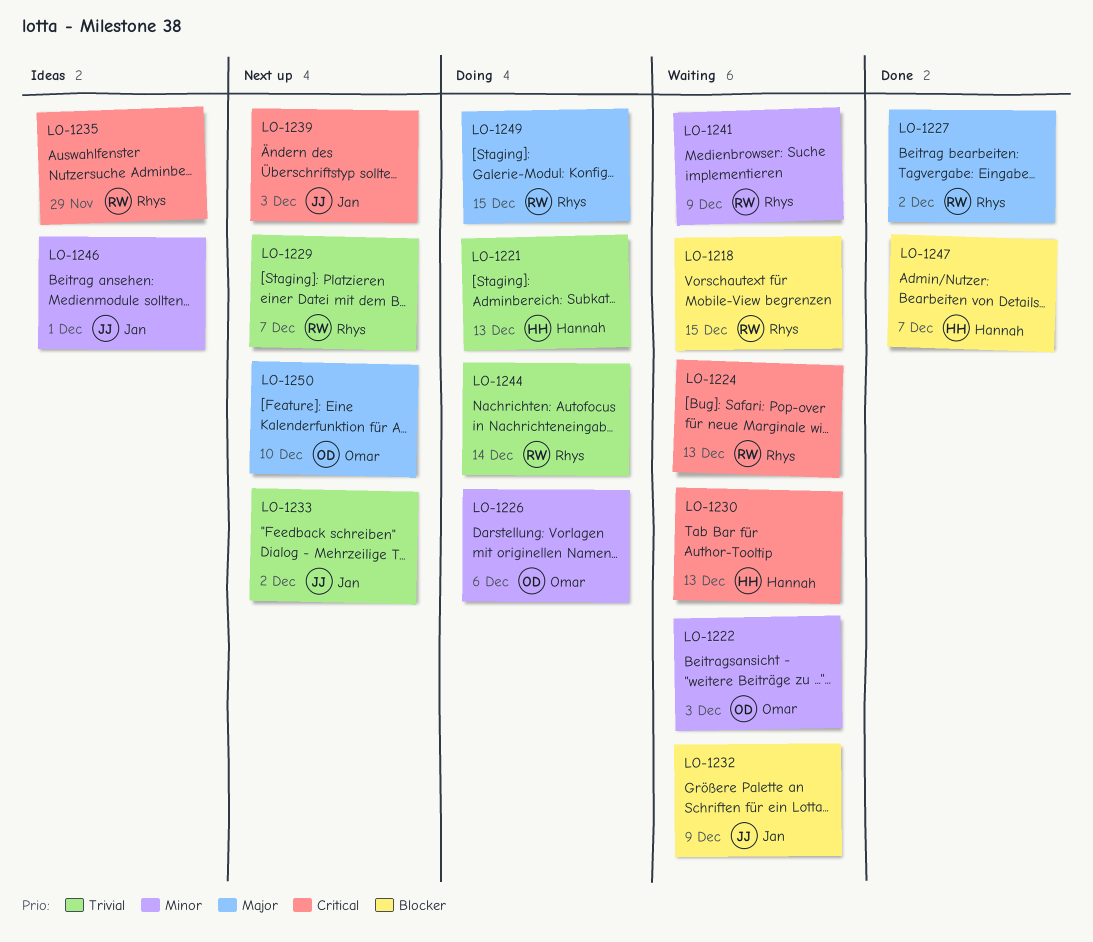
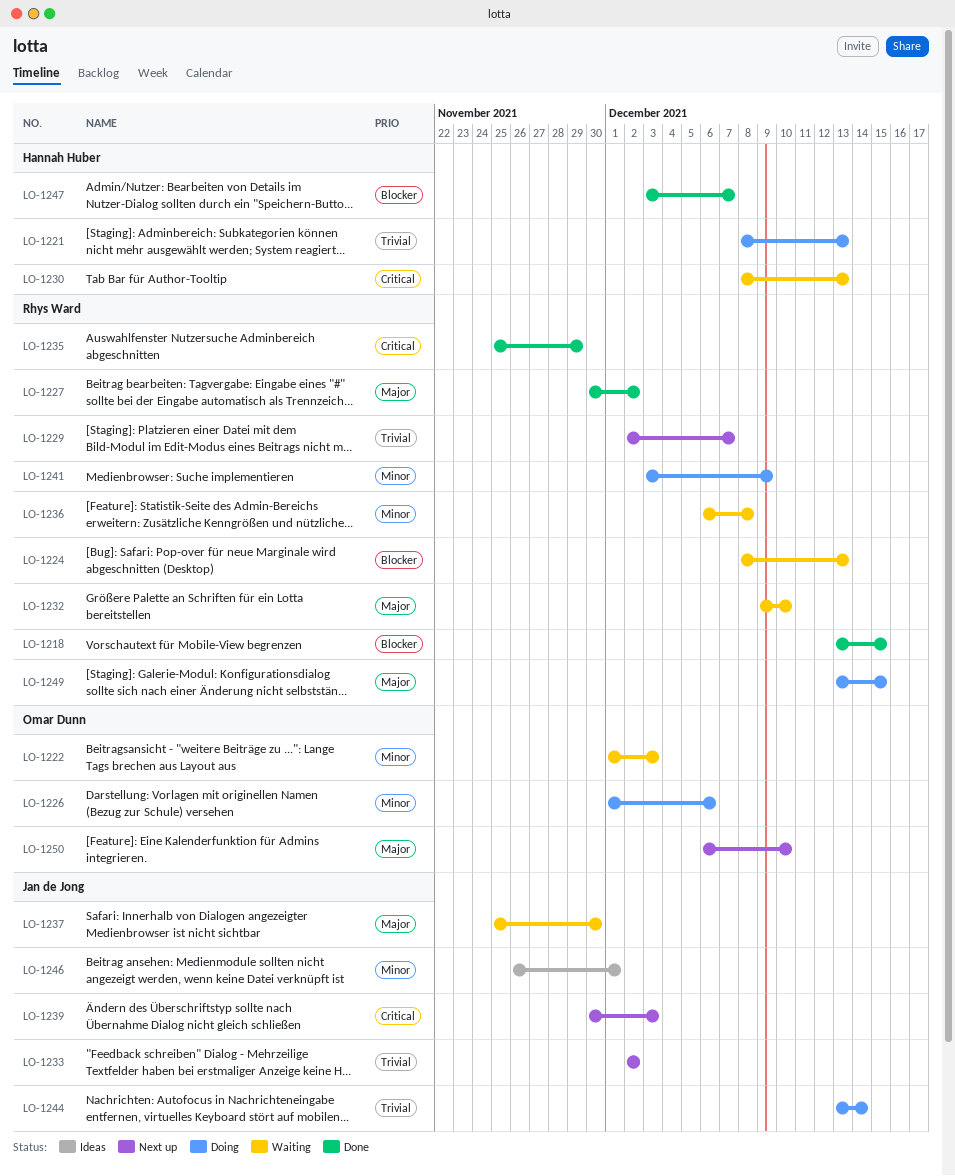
LO-1218, status: Waiting -> Done
LO-1224, priority: Critical -> Blocker
LO-1232, owner: Jan de Jong -> Rhys Ward
LO-1232, priority: Blocker -> Major
LO-1232, due: Dec 9 -> Dec 10
LO-1235, status: Ideas -> Done
LO-1236: none -> present
LO-1237: none -> present
LO-1241, status: Waiting -> Doing
LO-1244, owner: Rhys Ward -> Jan de Jong

